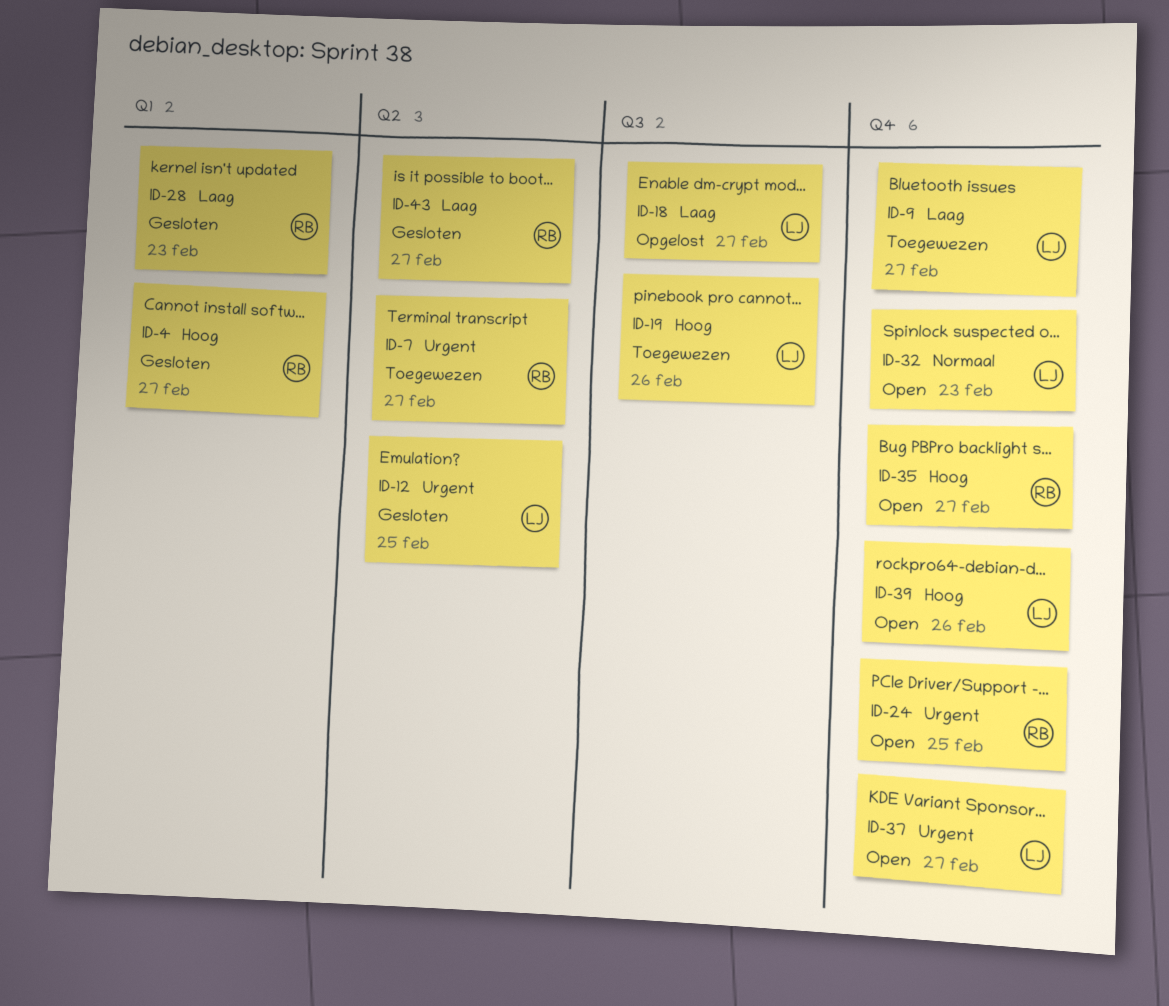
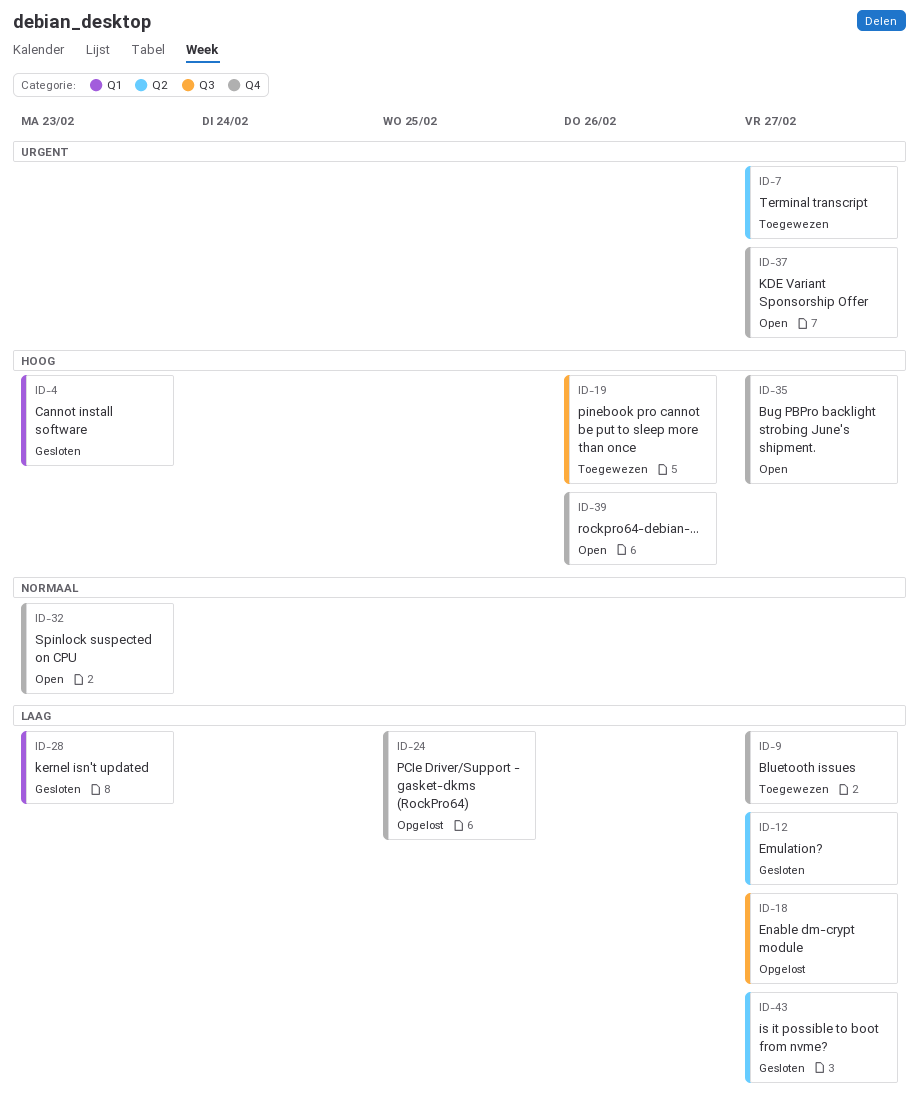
ID-4, due: Feb 27 -> Feb 23
ID-12, priority: Urgent -> Laag
ID-12, due: Feb 25 -> Feb 27
ID-24, status: Open -> Opgelost
ID-24, priority: Urgent -> Laag

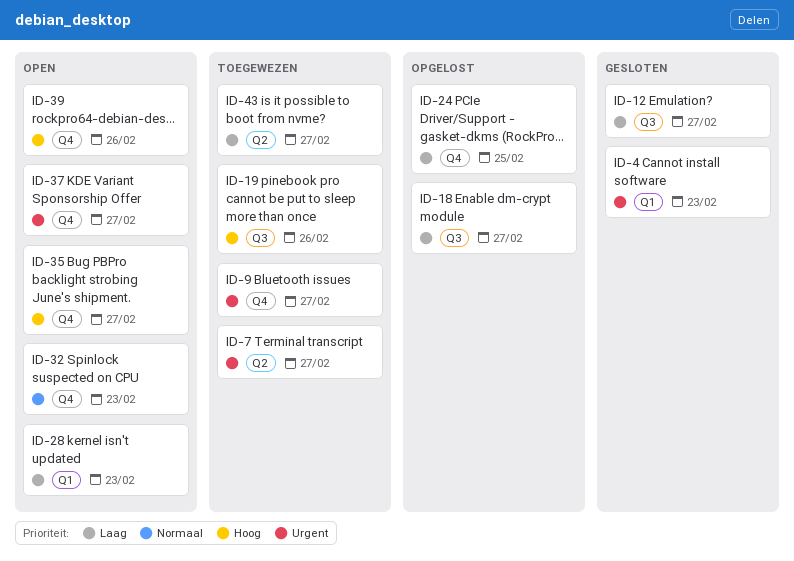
ID-4, priority: Hoog -> Urgent
ID-9, priority: Laag -> Urgent
ID-12, label: Q2 -> Q3
ID-28, status: Gesloten -> Open
ID-43, status: Gesloten -> Toegewezen

